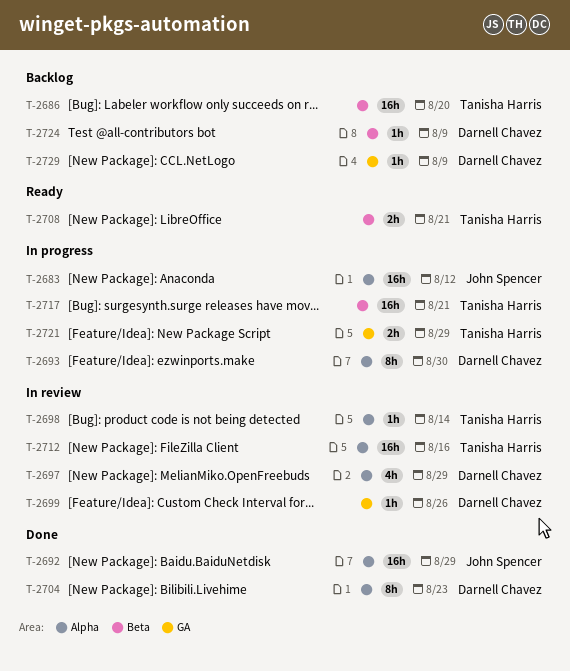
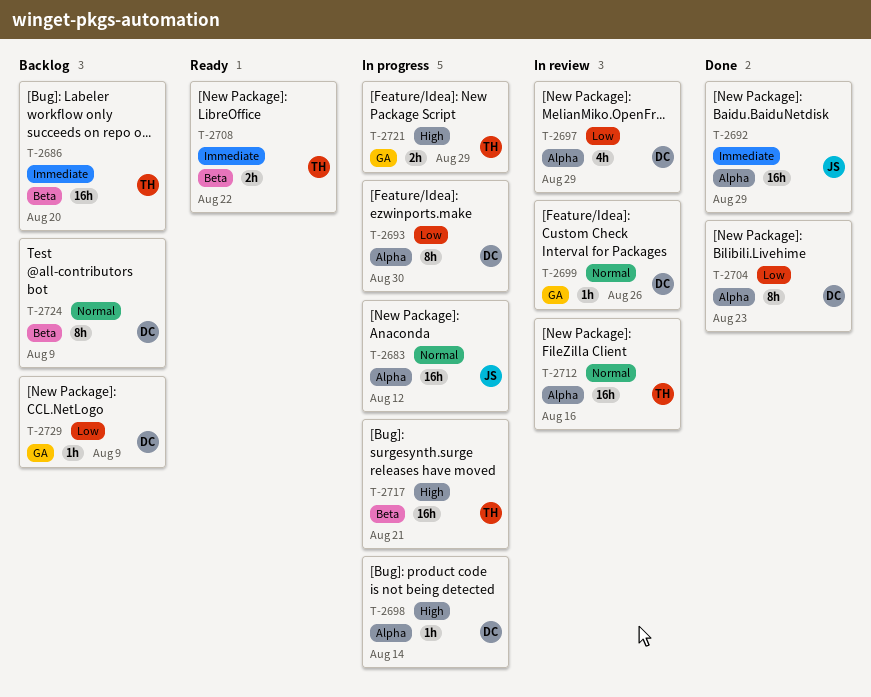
T-2698, status: In review -> In progress
T-2698, owner: Tanisha Harris -> Darnell Chavez
T-2708, due: Aug 21 -> Aug 22
T-2724, estimate: 1h -> 8h

